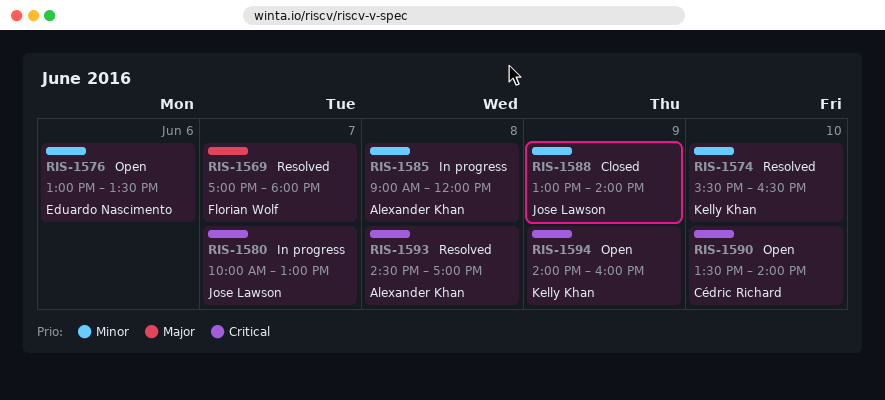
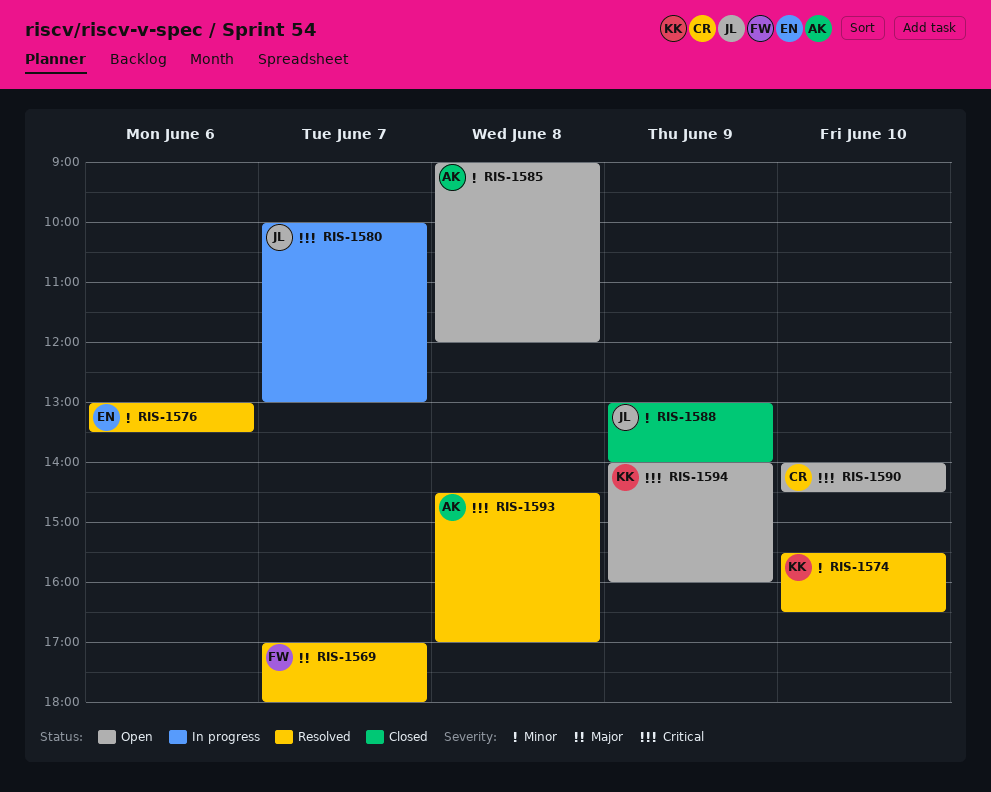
RIS-1576, status: Open -> Resolved
RIS-1585, status: In progress -> Open
RIS-1590, begins: 13:30 -> 14:00
RIS-1590, ends: 14:00 -> 14:30

